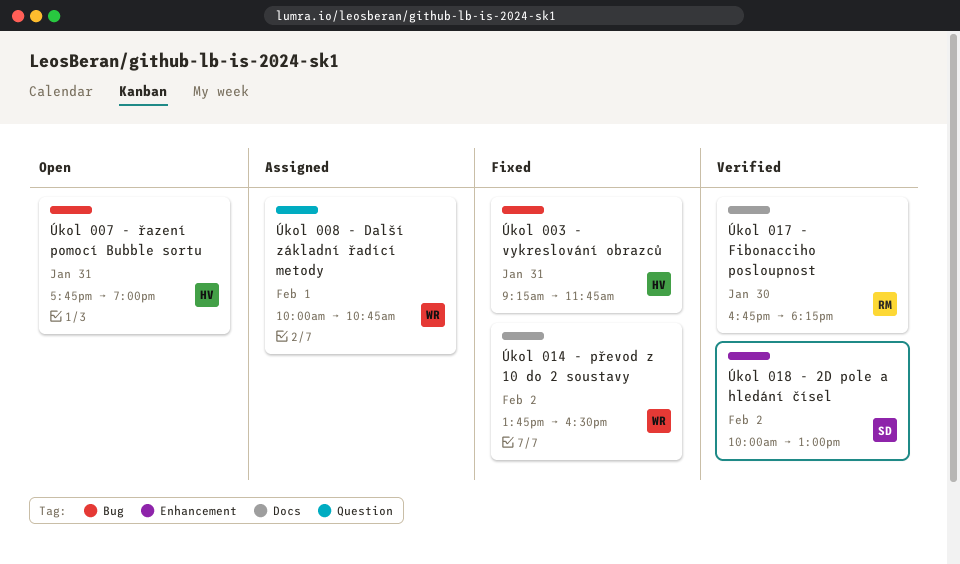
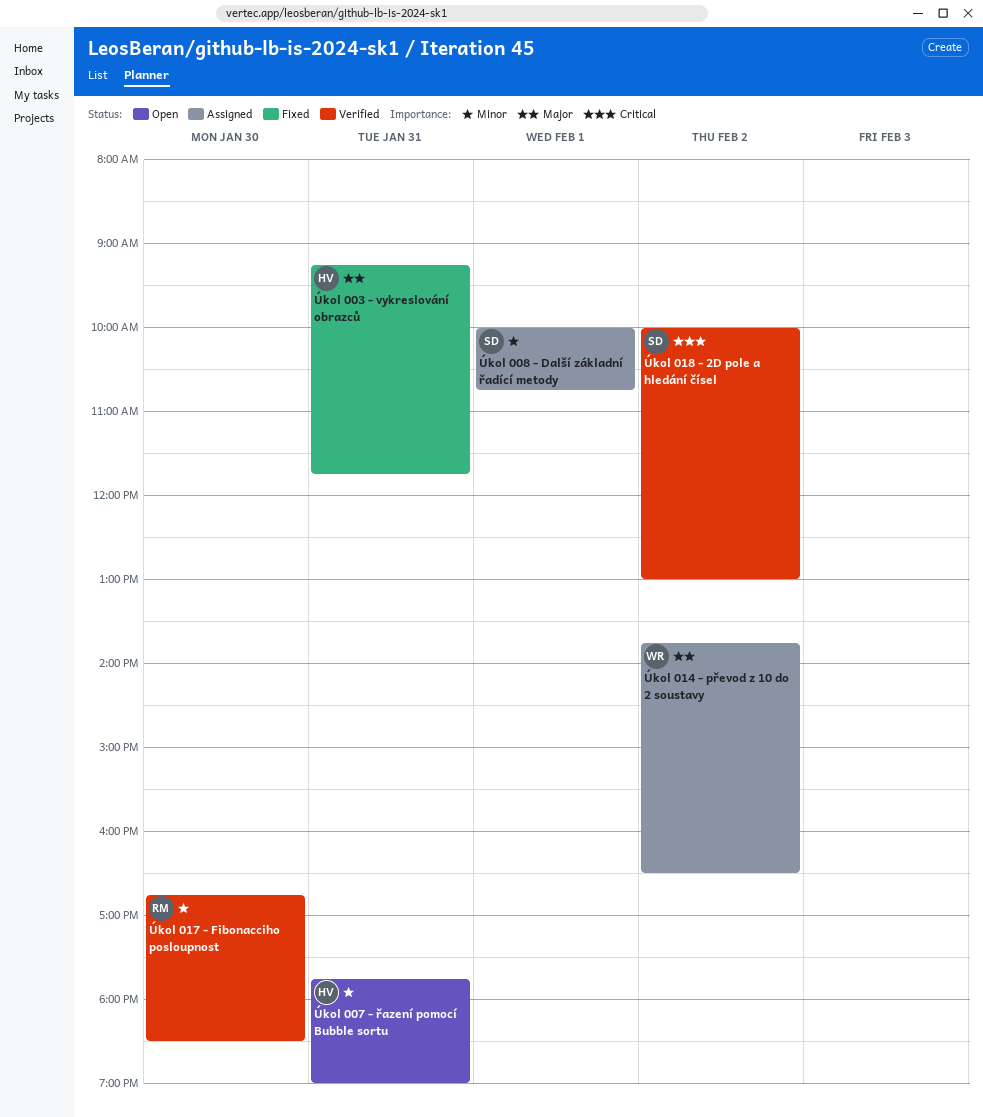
Úkol 008 - Další základní řadící metody, owner: WR -> SD
Úkol 014 - převod z 10 do 2 soustavy, status: Fixed -> Assigned
Úkol 017 - Fibonacciho posloupnost, ends: 18:15 -> 18:30

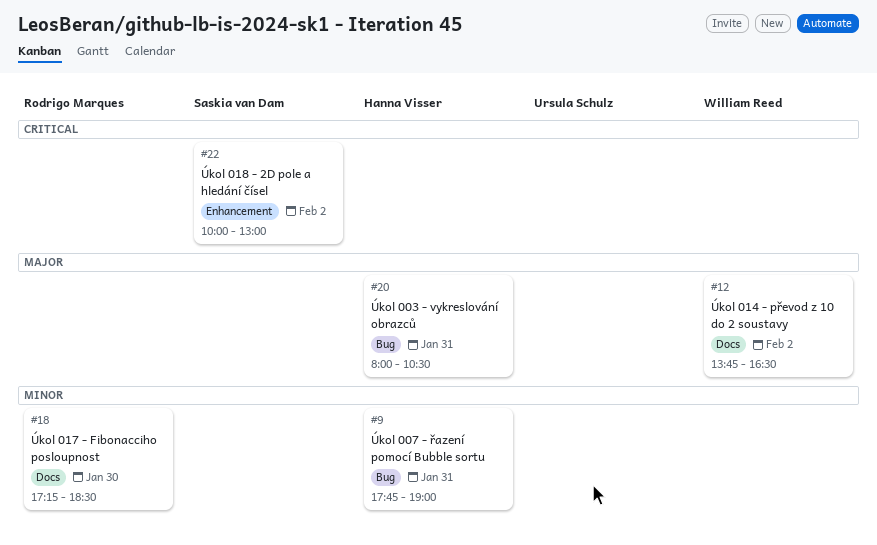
Úkol 003 - vykreslování obrazců, begins: 09:15 -> 08:00
Úkol 003 - vykreslování obrazců, ends: 11:45 -> 10:30
Úkol 008 - Další základní řadící metody: present -> none
Úkol 017 - Fibonacciho posloupnost, begins: 16:45 -> 17:15

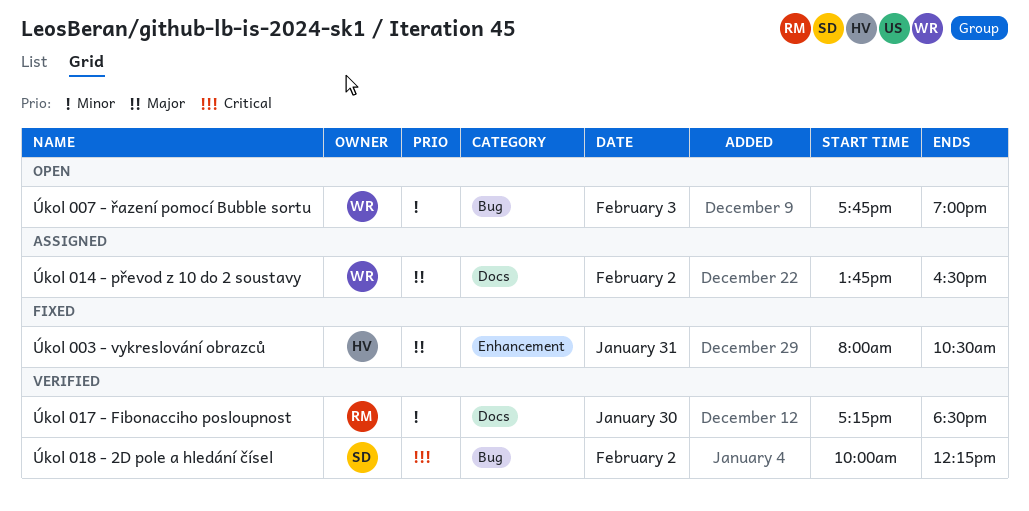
Úkol 003 - vykreslování obrazců, label: Bug -> Enhancement
Úkol 007 - řazení pomocí Bubble sortu, owner: Hanna Visser -> William Reed
Úkol 007 - řazení pomocí Bubble sortu, day: Jan 31 -> Feb 3
Úkol 018 - 2D pole a hledání čísel, label: Enhancement -> Bug
Úkol 018 - 2D pole a hledání čísel, ends: 13:00 -> 12:15

